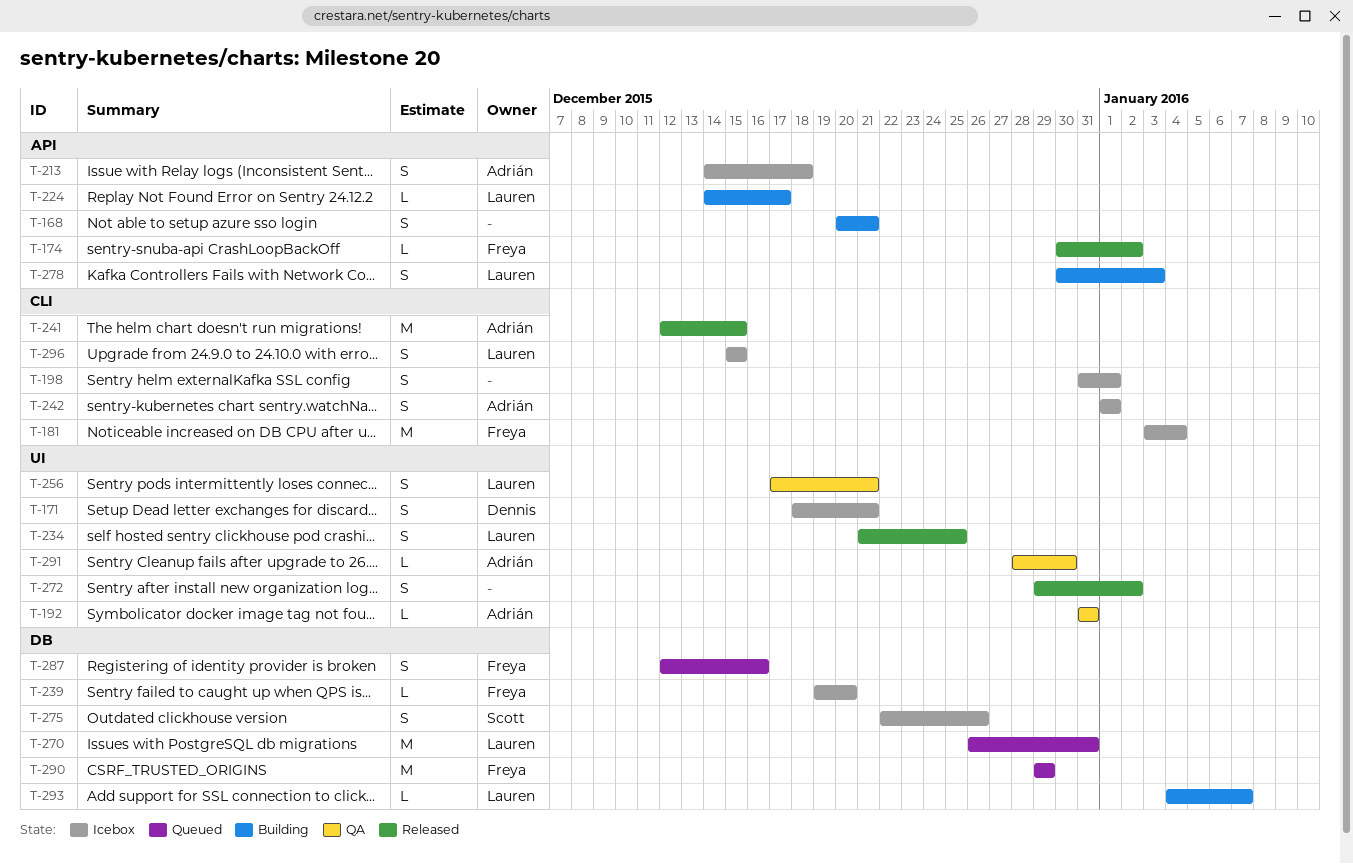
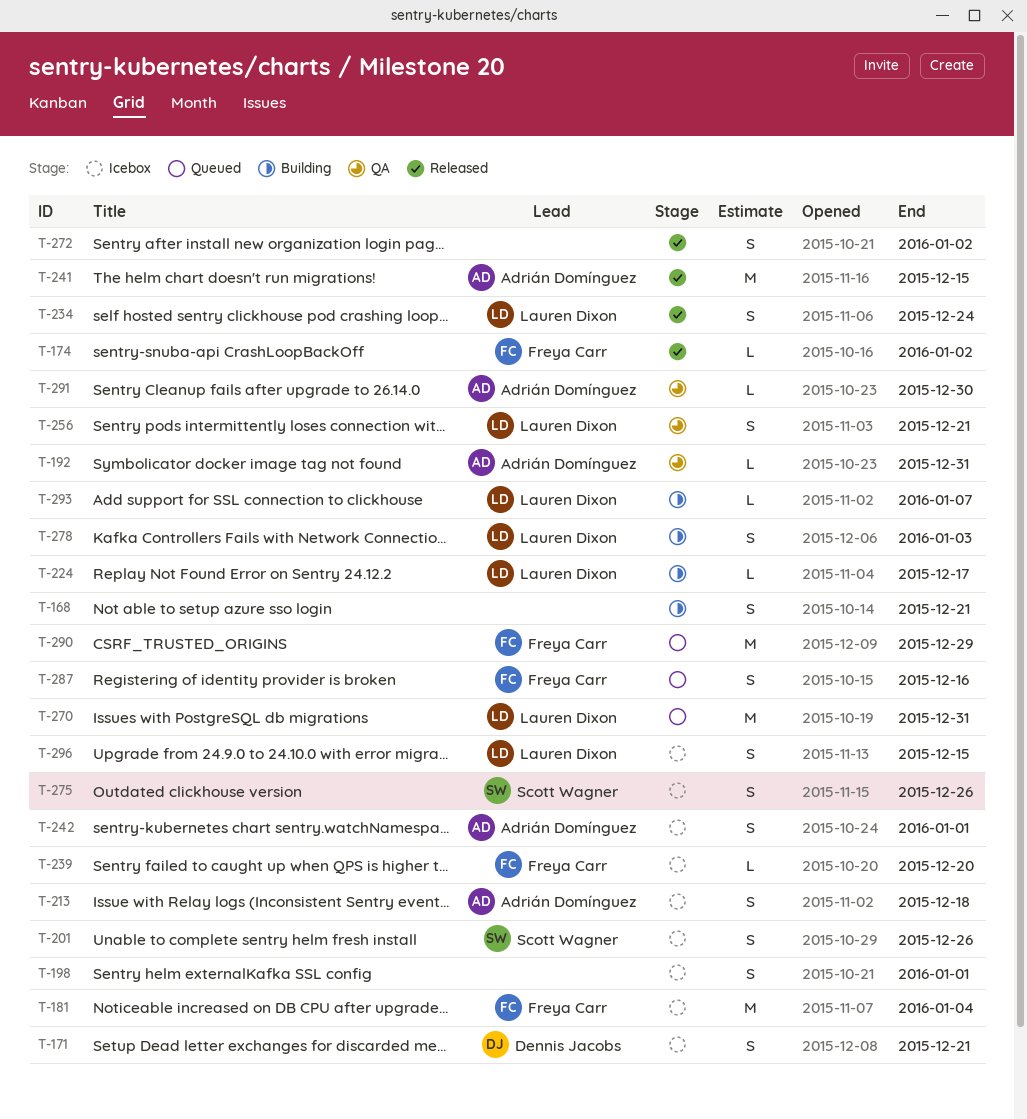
T-201: none -> present
T-234, due: Dec 25 -> Dec 24

